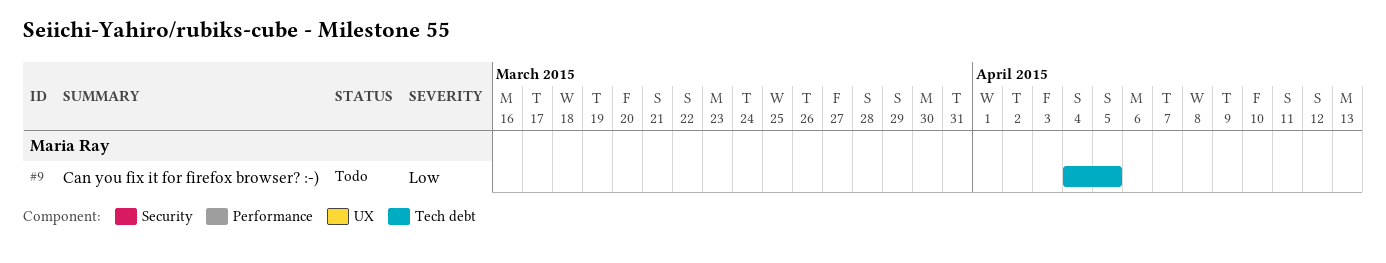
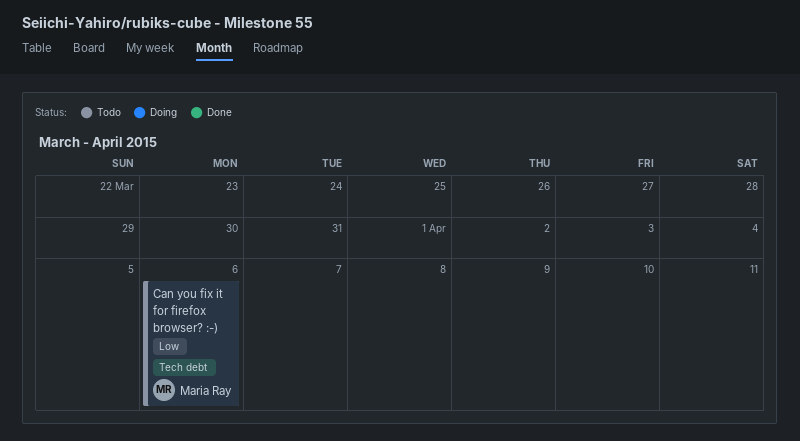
Can you fix it for firefox browser? :-), due: Apr 5 -> Apr 6

